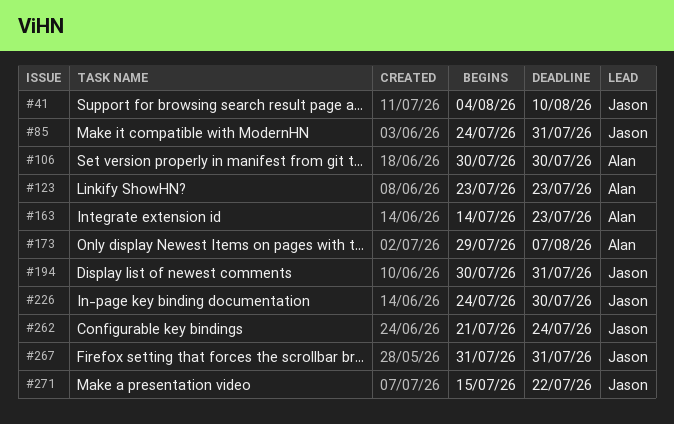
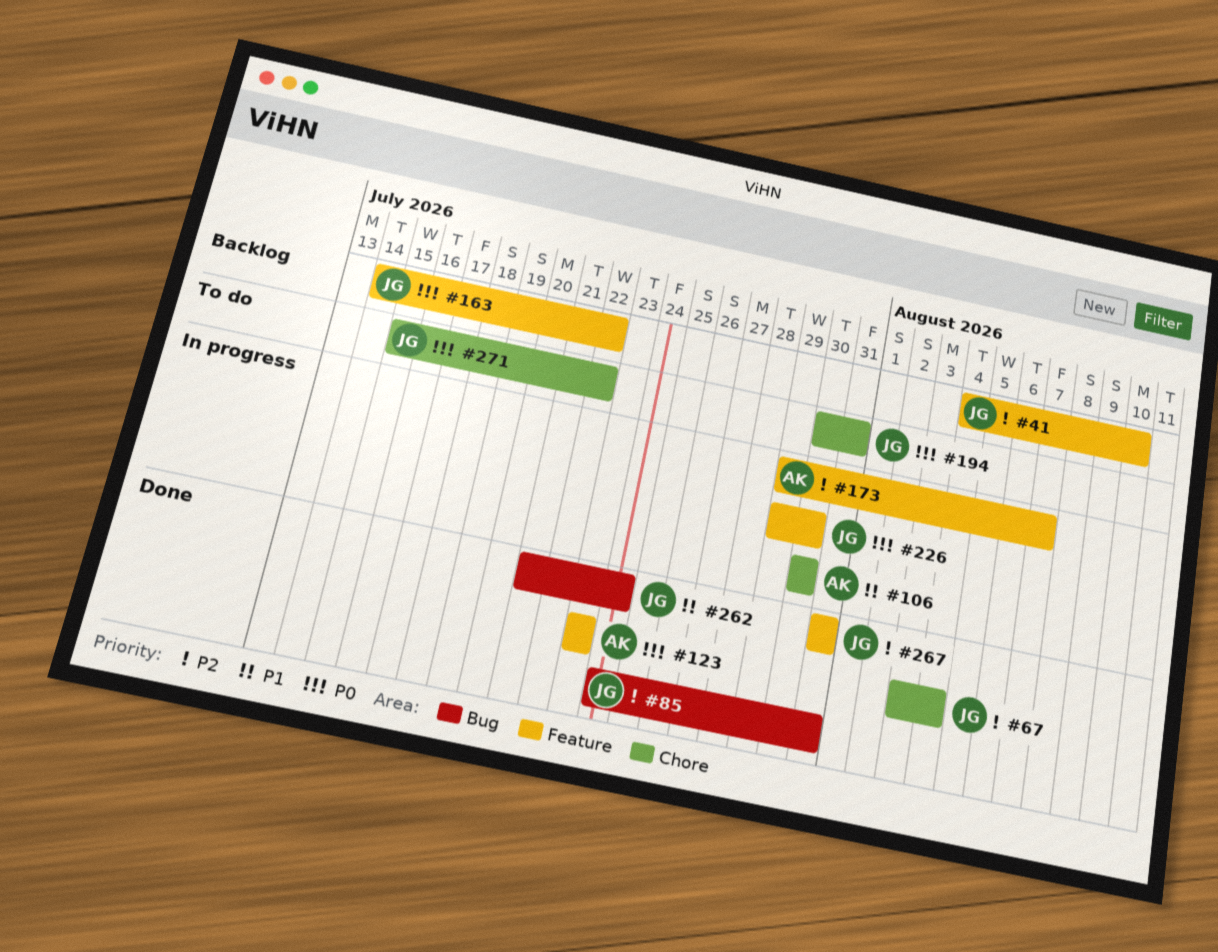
#67: none -> present
#163, owner: Alan -> Jason
#163, due: Jul 23 -> Jul 22
#226, start: Jul 24 -> Jul 29

